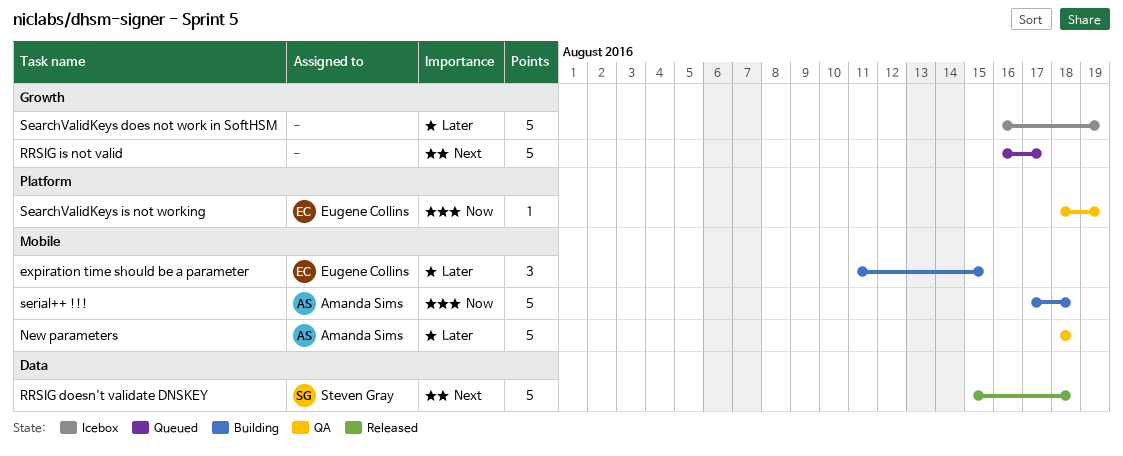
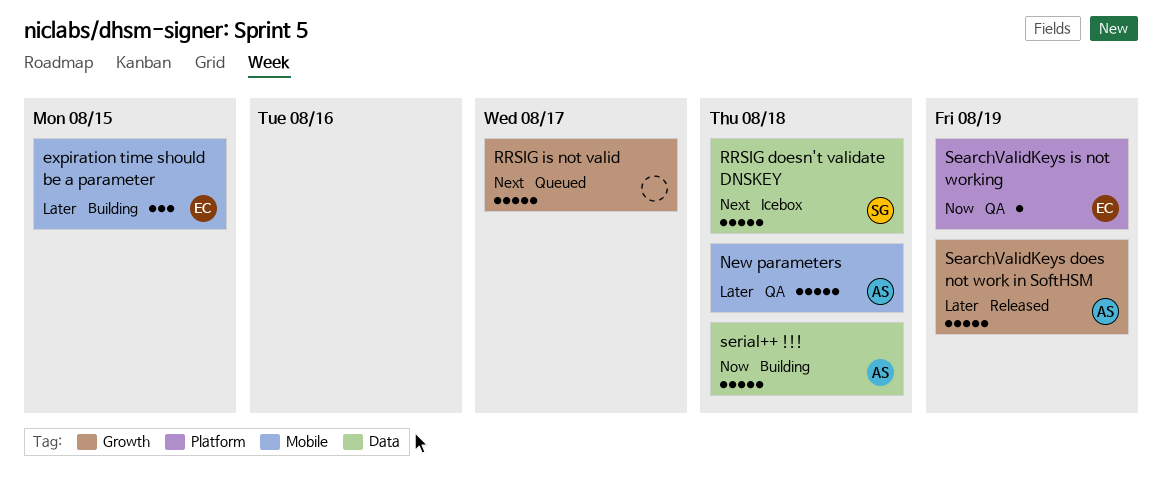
RRSIG doesn't validate DNSKEY, status: Released -> Icebox
SearchValidKeys does not work in SoftHSM, status: Icebox -> Released
SearchValidKeys does not work in SoftHSM, owner: none -> Amanda Sims
serial++ !!!, label: Mobile -> Data

